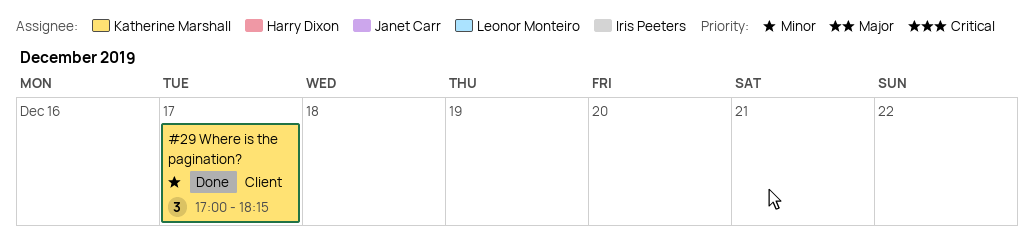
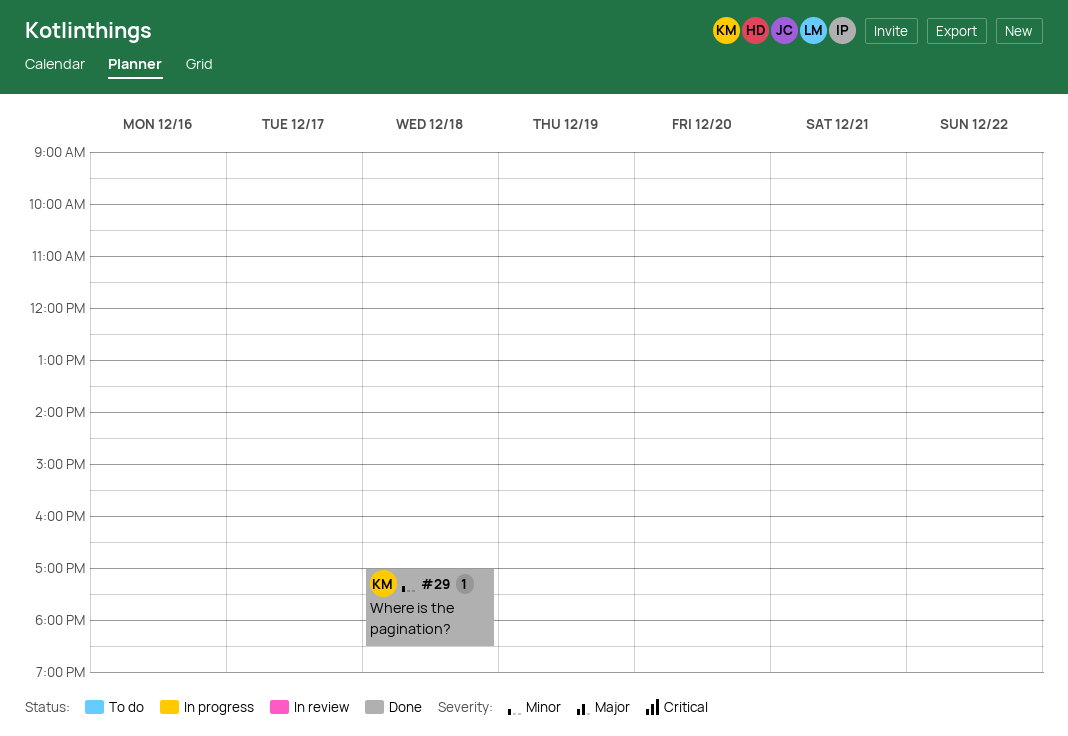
#29, estimate: 3 -> 1
#29, day: Dec 17 -> Dec 18
#29, ends: 18:15 -> 18:30

